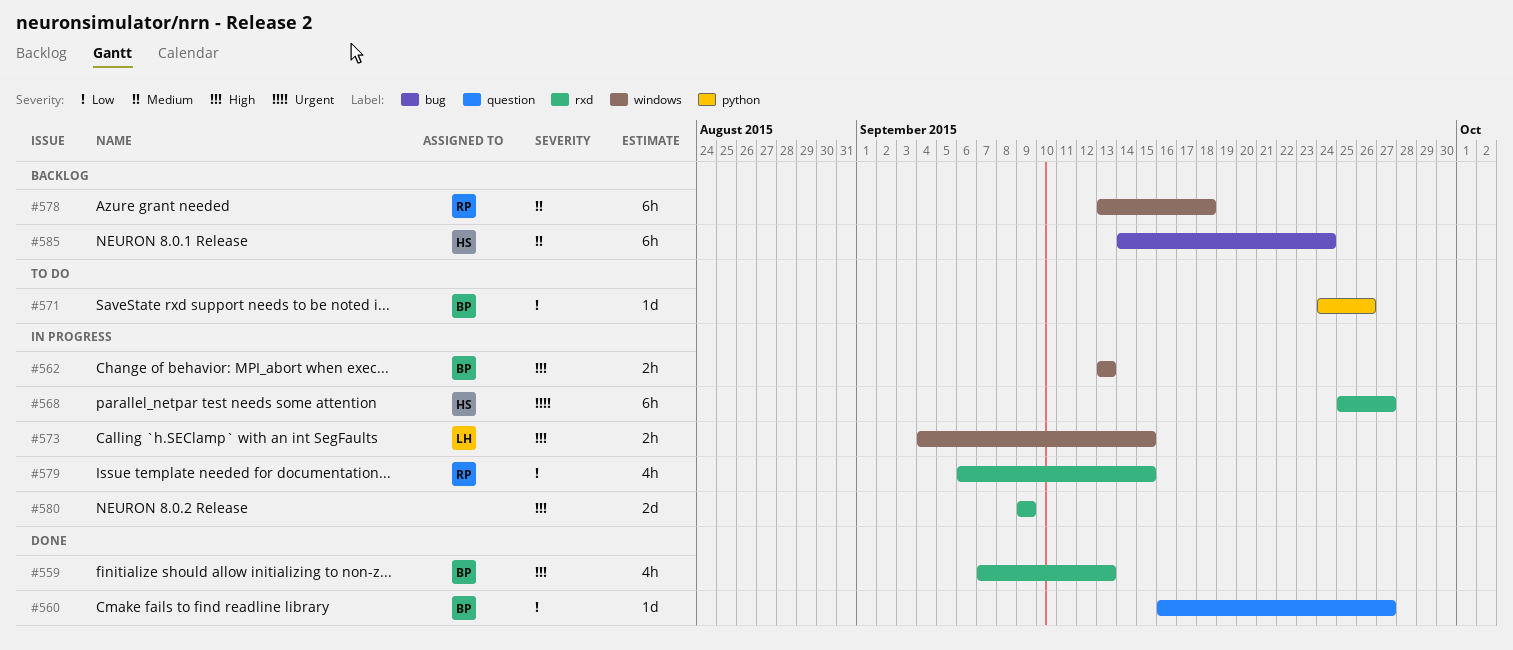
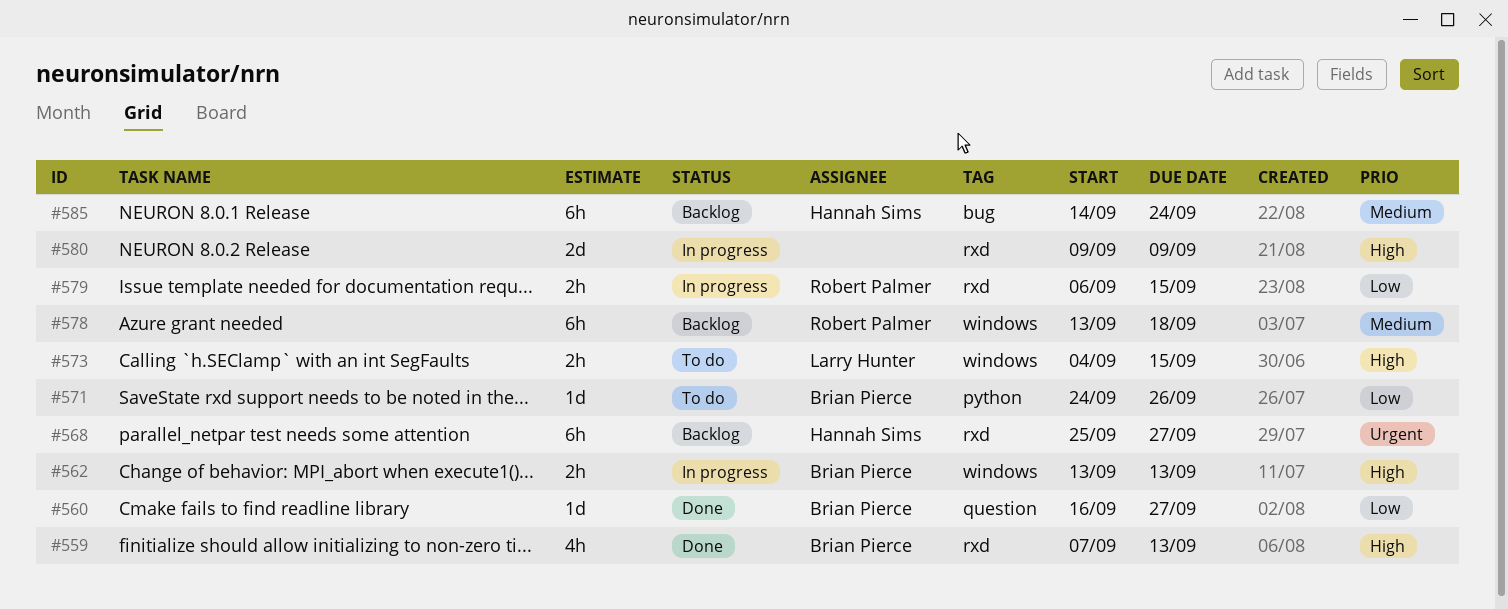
#568, status: In progress -> Backlog
#573, status: In progress -> To do
#579, estimate: 4h -> 2h

